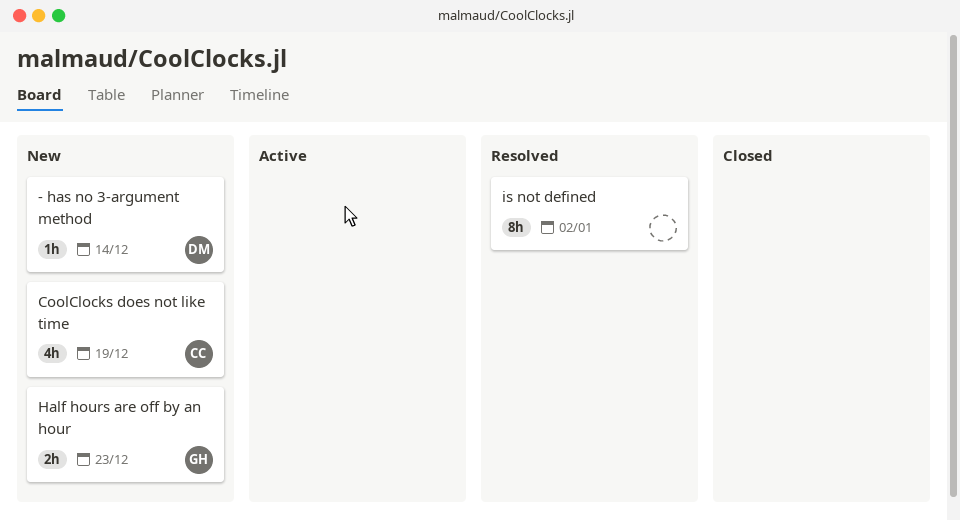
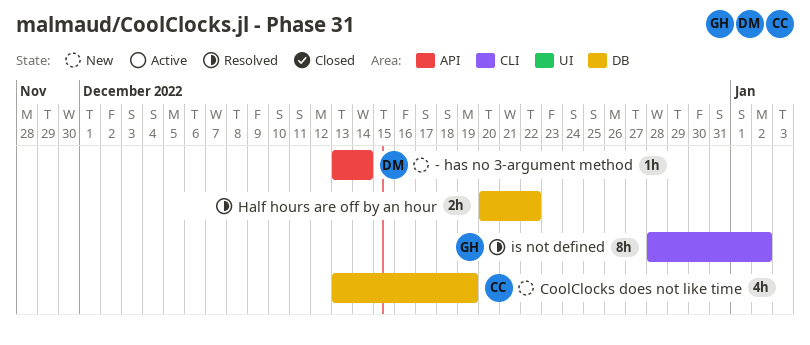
Half hours are off by an hour, status: New -> Resolved
Half hours are off by an hour, owner: GH -> none
Half hours are off by an hour, due: Dec 23 -> Dec 22
is not defined, owner: none -> GH

